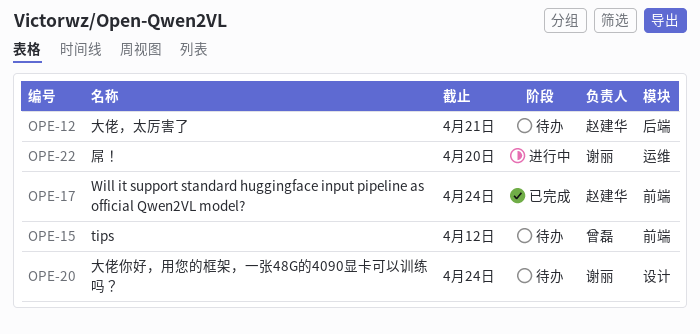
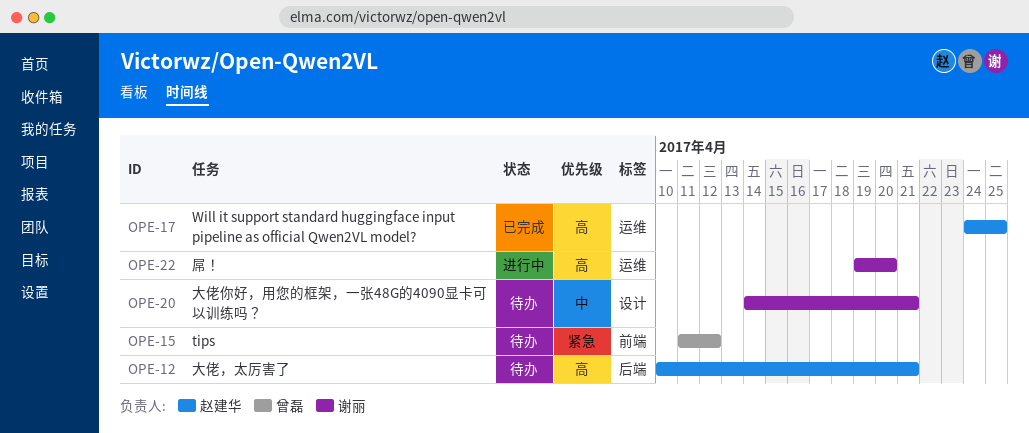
OPE-17, label: 前端 -> 运维
OPE-17, due: Apr 24 -> Apr 25
OPE-20, due: Apr 24 -> Apr 21

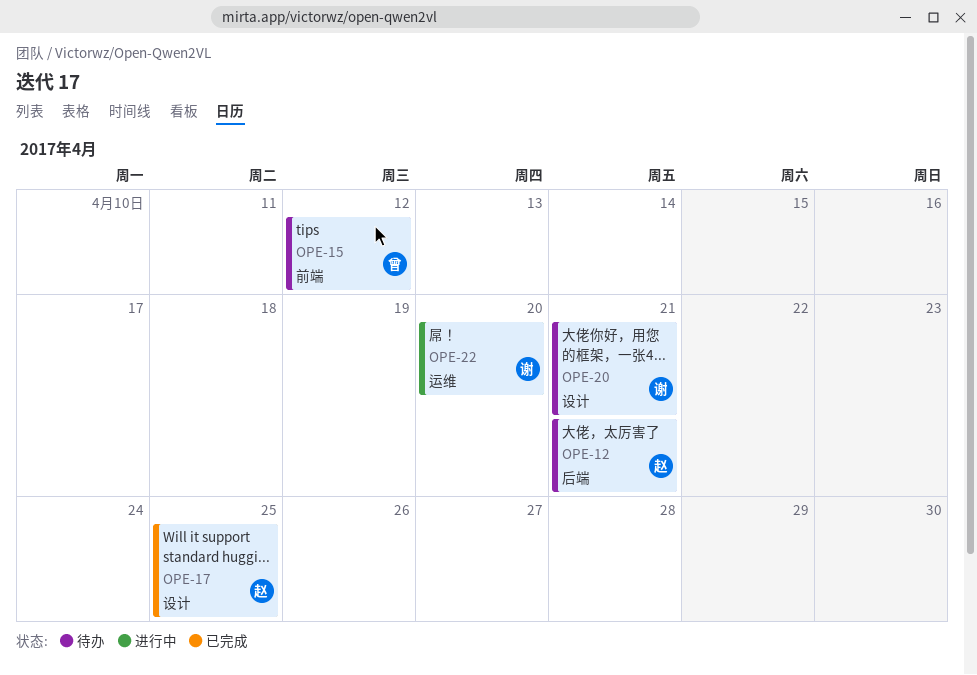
OPE-17, label: 运维 -> 设计

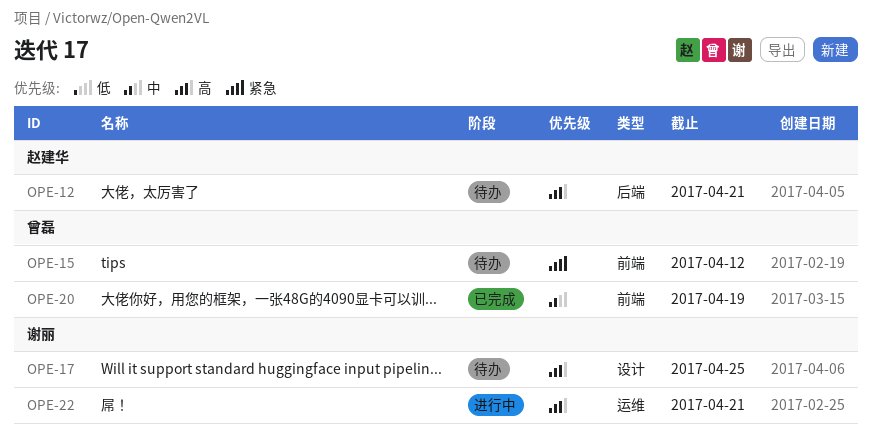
OPE-17, status: 已完成 -> 待办
OPE-17, owner: 赵建华 -> 谢丽
OPE-20, status: 待办 -> 已完成
OPE-20, owner: 谢丽 -> 曾磊
OPE-20, label: 设计 -> 前端
OPE-20, due: Apr 21 -> Apr 19
OPE-22, due: Apr 20 -> Apr 21

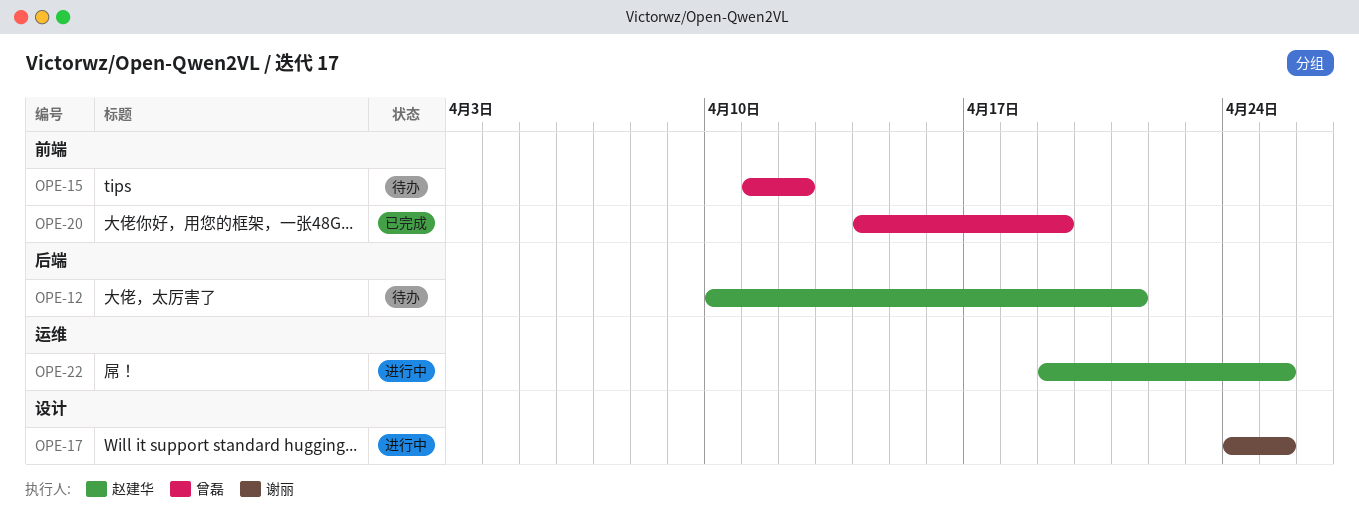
OPE-17, status: 待办 -> 进行中
OPE-22, owner: 谢丽 -> 赵建华
OPE-22, due: Apr 21 -> Apr 25

